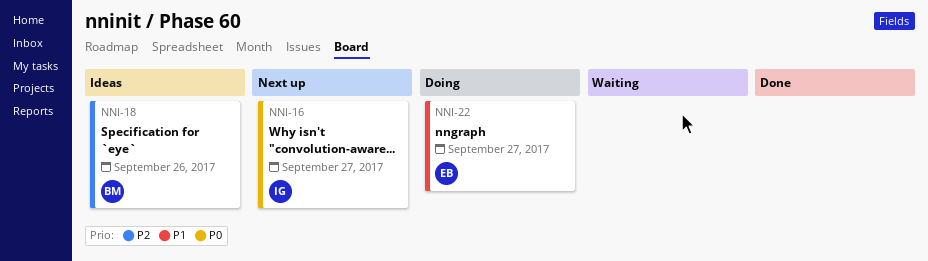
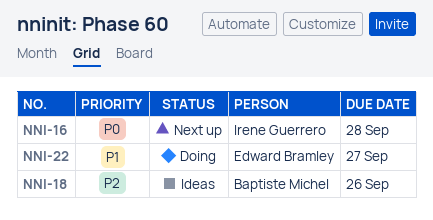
NNI-16, due: Sep 27 -> Sep 28

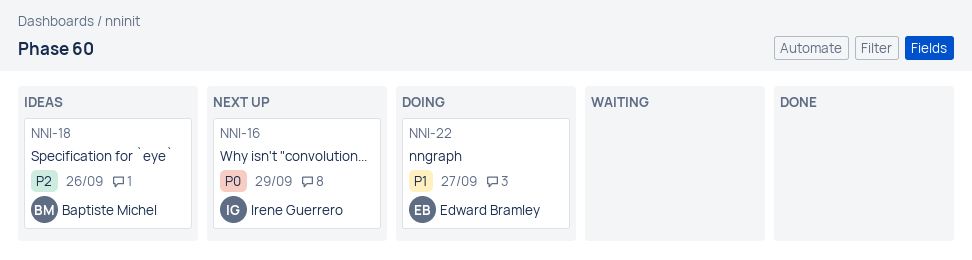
NNI-16, due: Sep 28 -> Sep 29

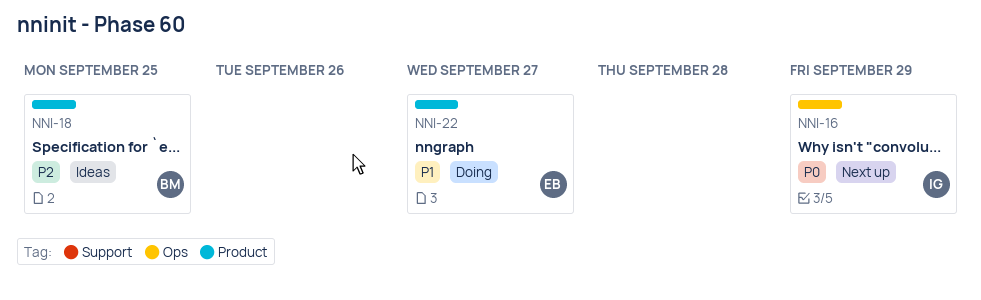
NNI-18, due: Sep 26 -> Sep 25

